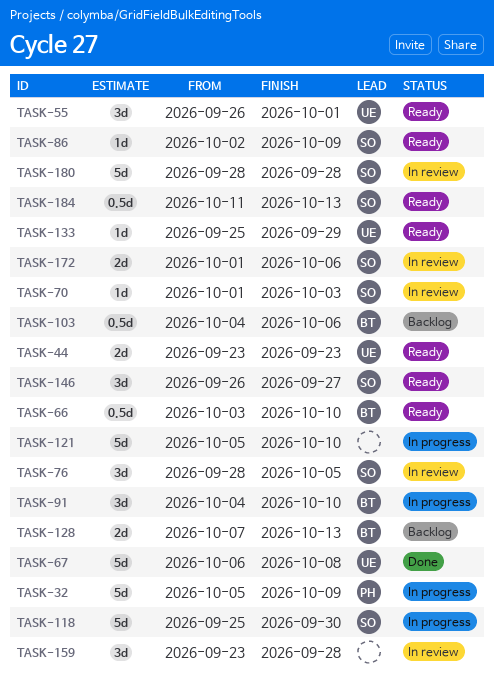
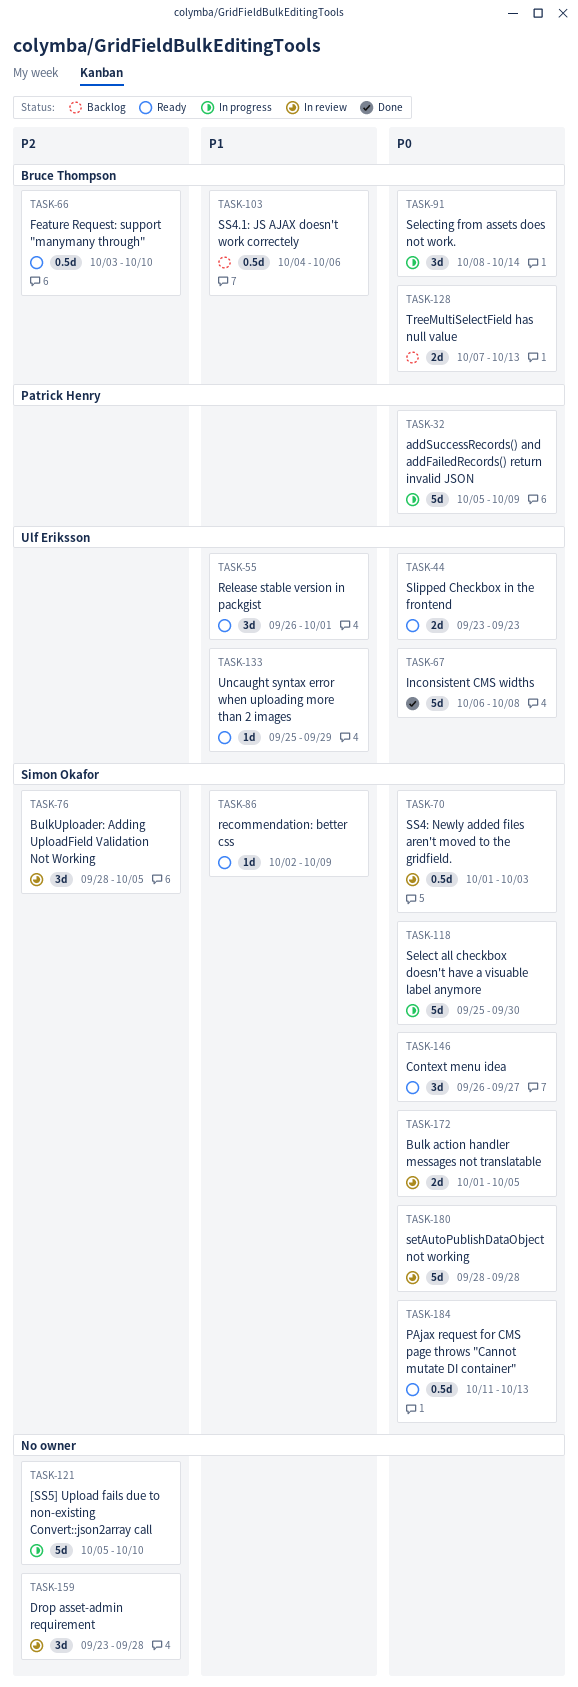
TASK-70, estimate: 1d -> 0.5d
TASK-91, start: Oct 4 -> Oct 8
TASK-91, due: Oct 10 -> Oct 14
TASK-172, due: Oct 6 -> Oct 5

